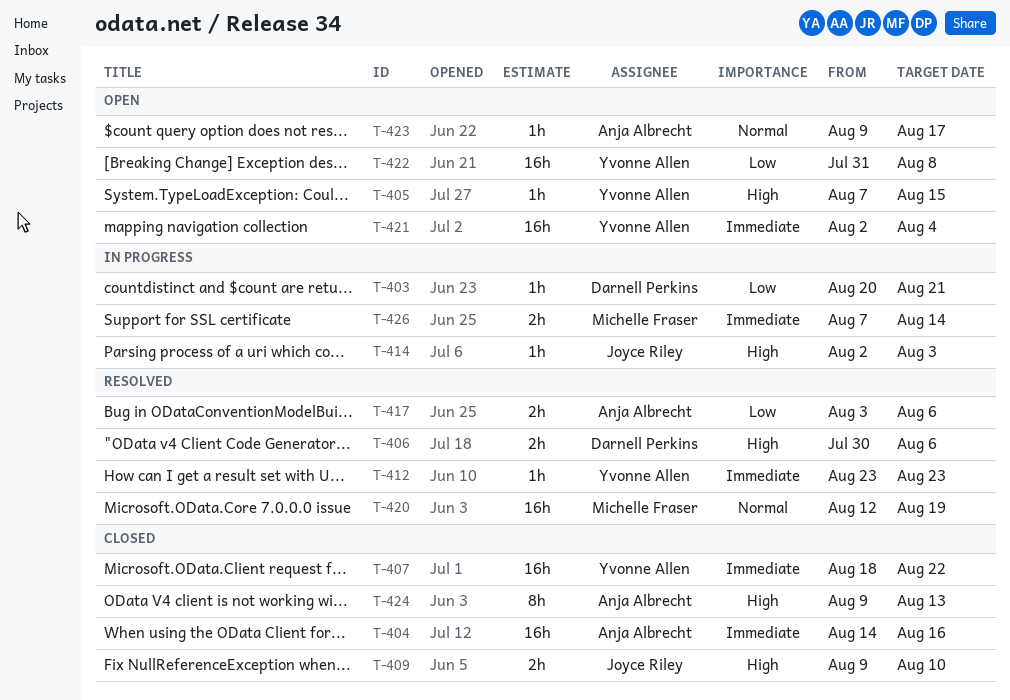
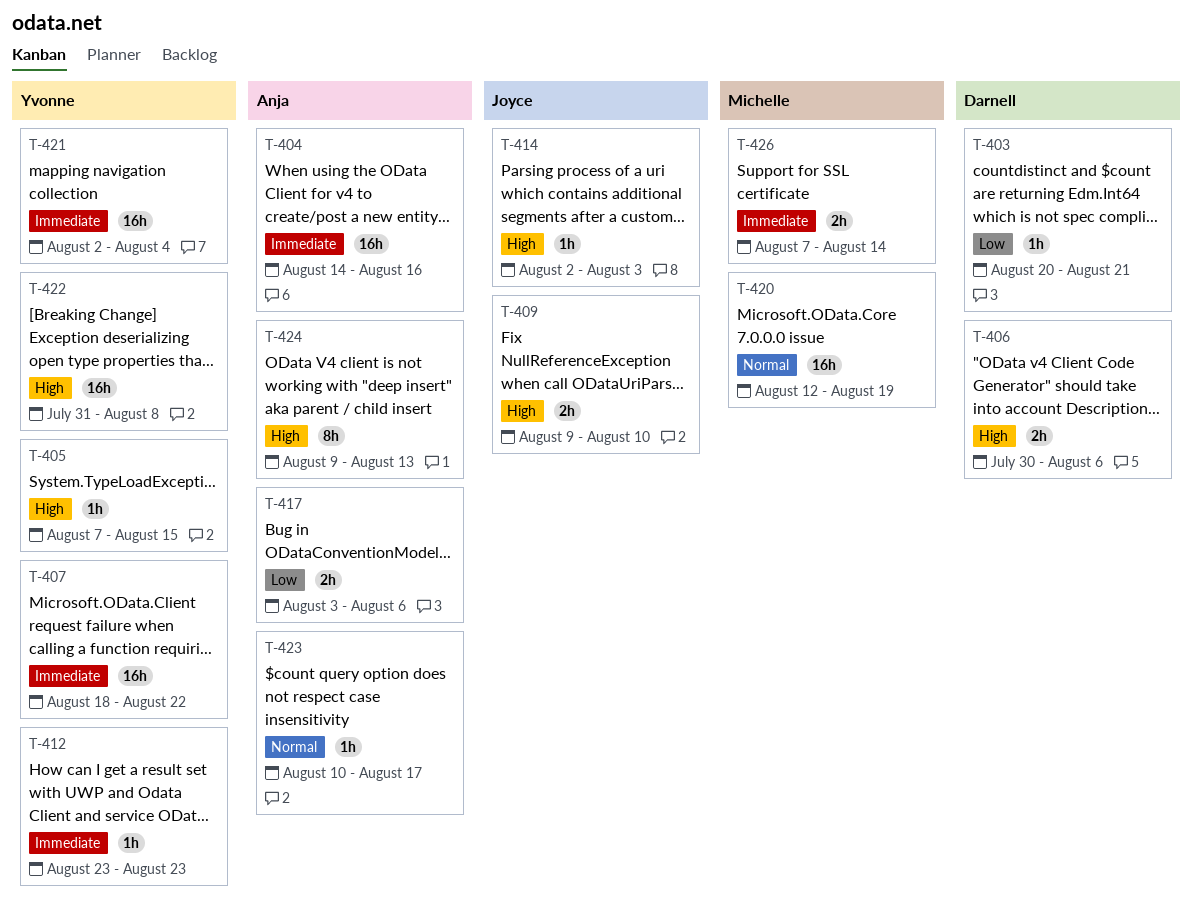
T-422, priority: Low -> High
T-423, start: Aug 9 -> Aug 10

